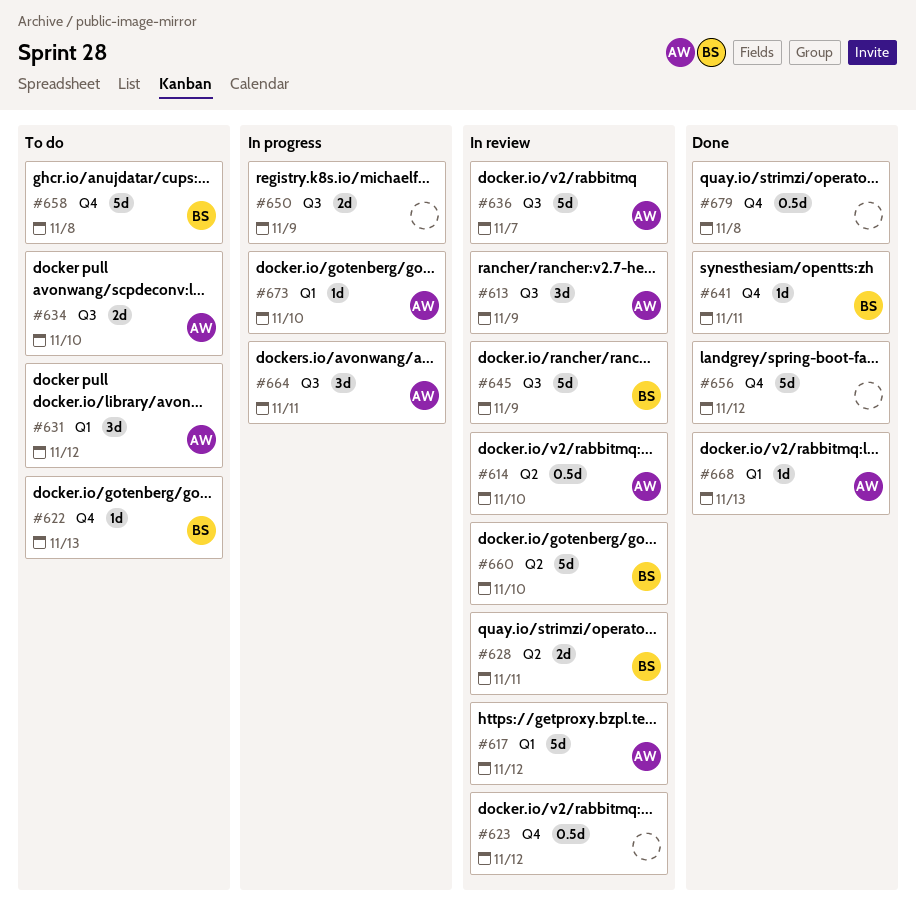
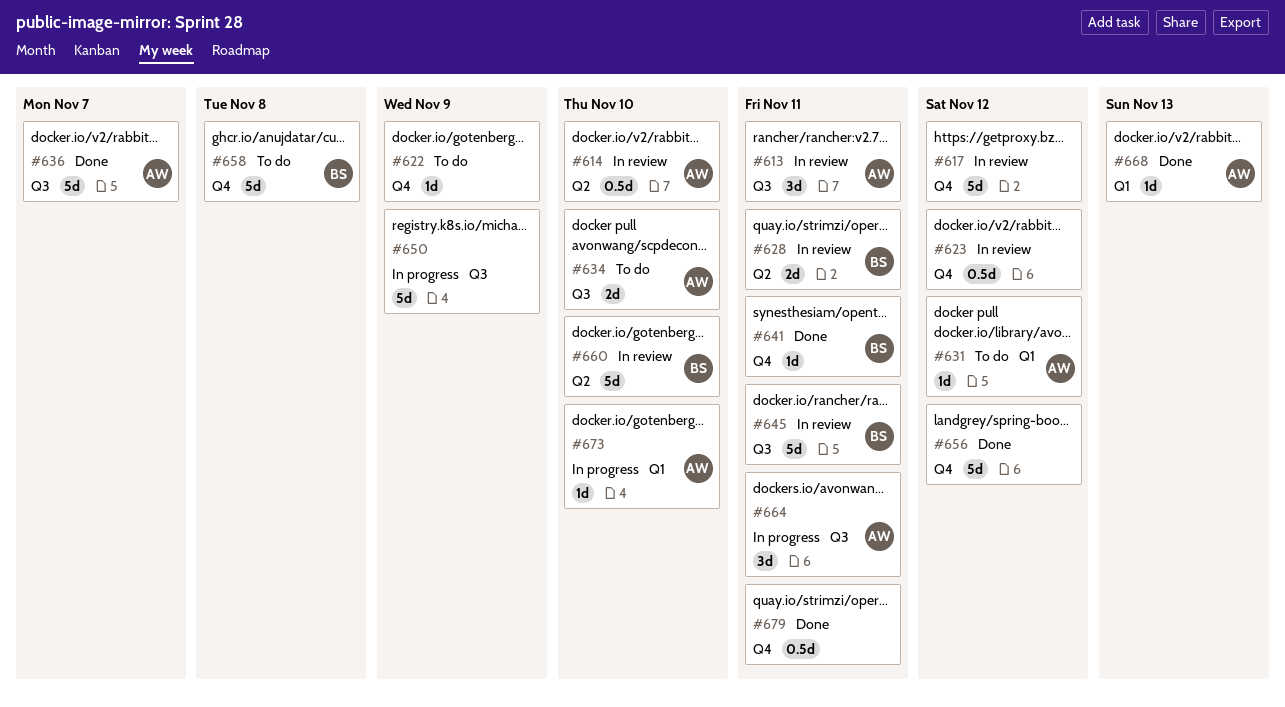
#613, due: Nov 9 -> Nov 11
#617, owner: AW -> none
#617, label: Q1 -> Q4
#622, owner: BS -> none
#622, due: Nov 13 -> Nov 9
#631, estimate: 3d -> 1d
#636, status: In review -> Done
#645, due: Nov 9 -> Nov 11
#650, estimate: 2d -> 5d
#679, due: Nov 8 -> Nov 11

